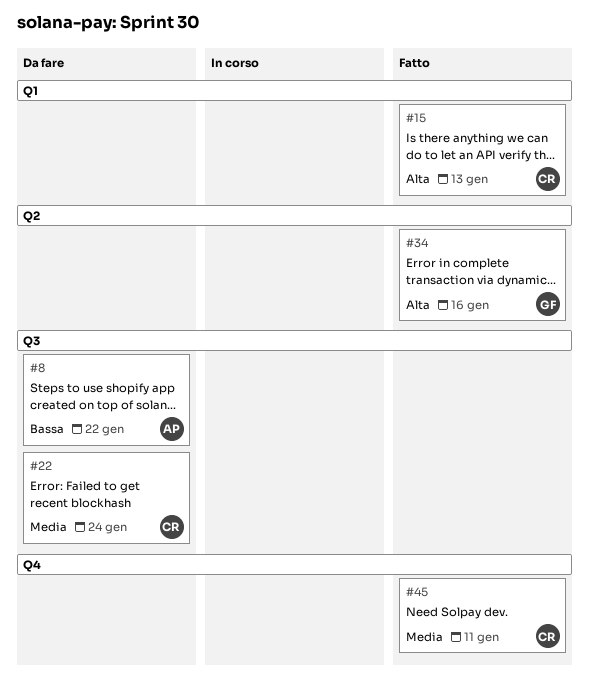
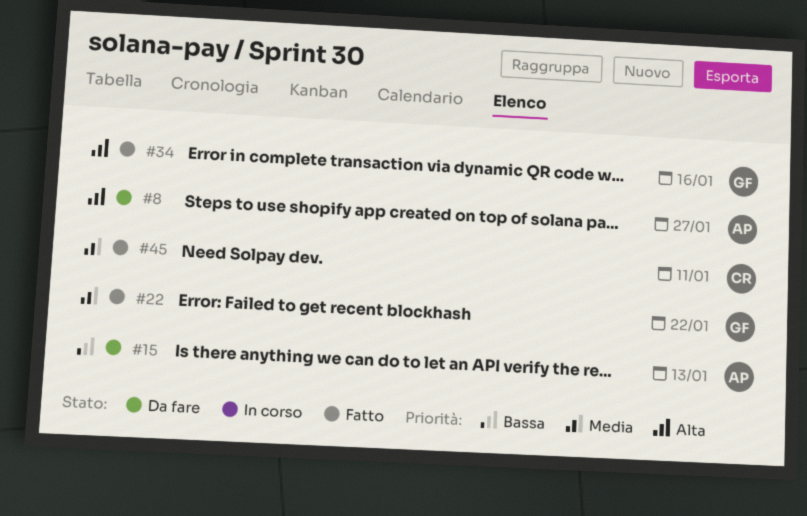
#8, priority: Bassa -> Alta
#8, due: Jan 22 -> Jan 27
#15, status: Fatto -> Da fare
#15, owner: CR -> AP
#15, priority: Alta -> Bassa
#22, status: Da fare -> Fatto
#22, owner: CR -> GF
#22, due: Jan 24 -> Jan 22

